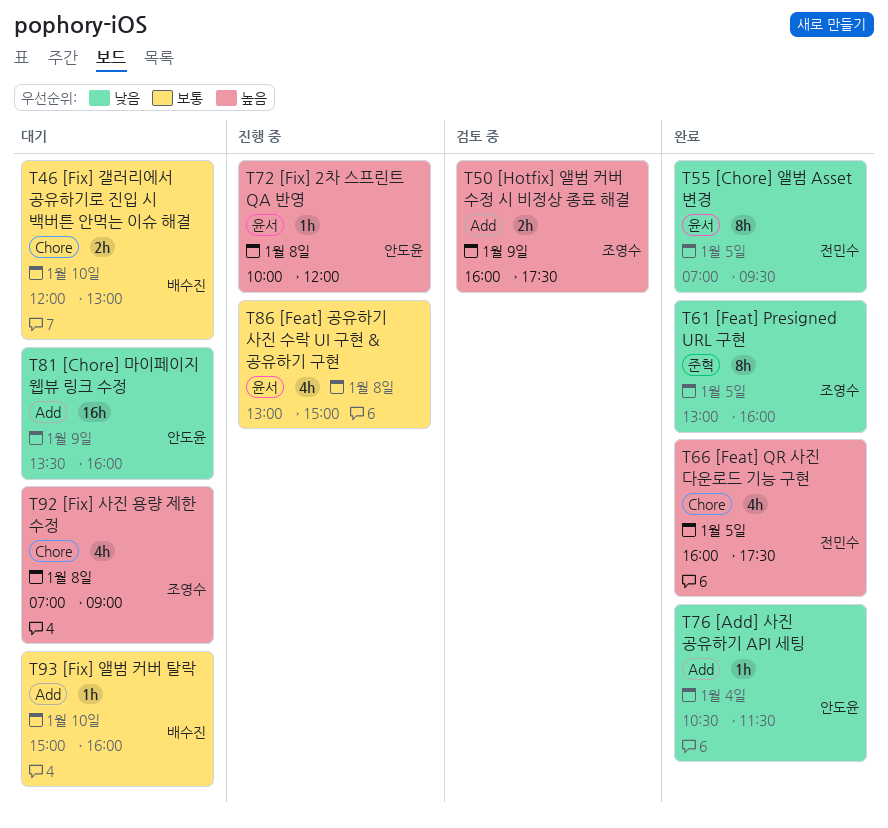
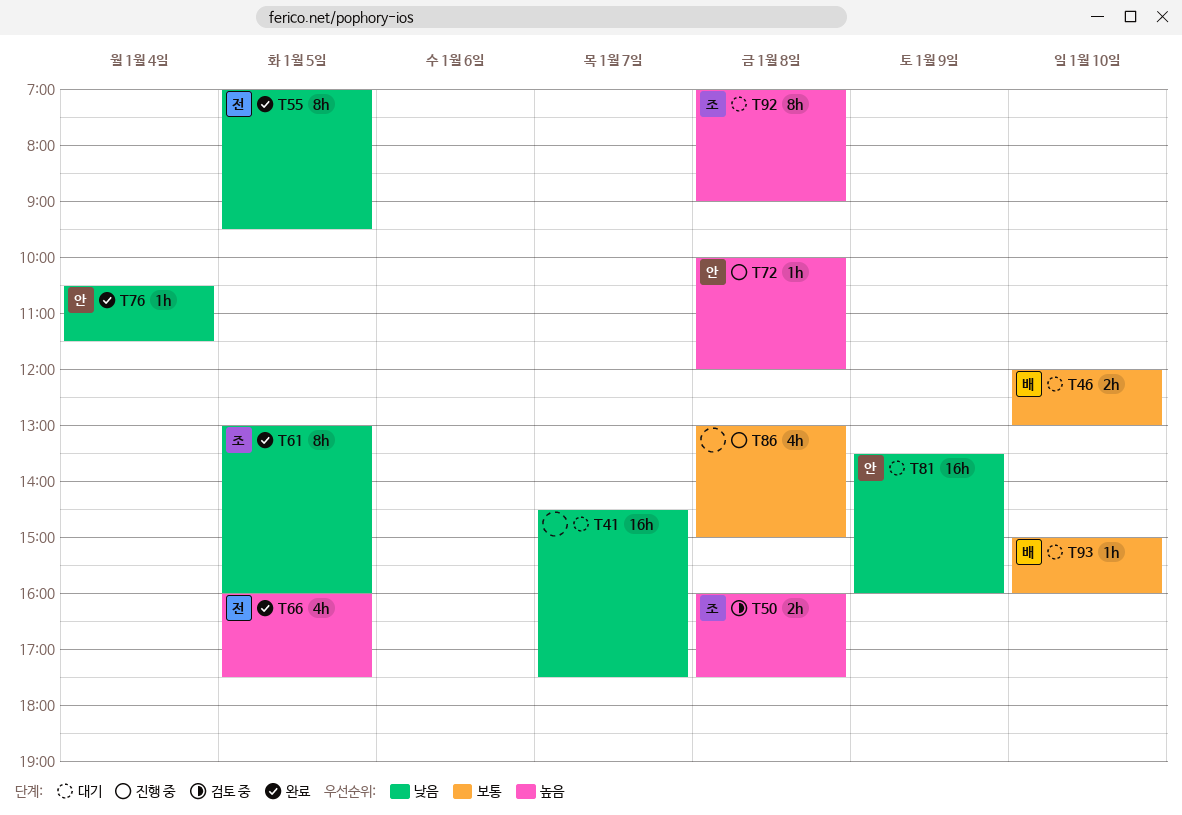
T41: none -> present
T50, day: Jan 9 -> Jan 8
T92, estimate: 4h -> 8h

